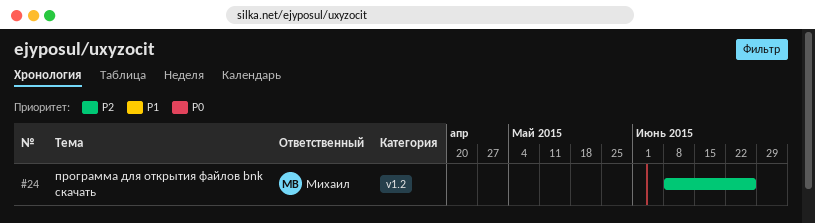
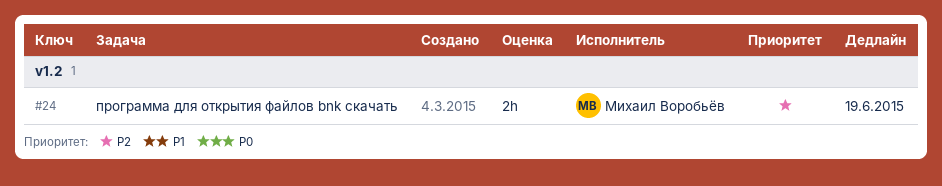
#24, due: Jun 26 -> Jun 19

